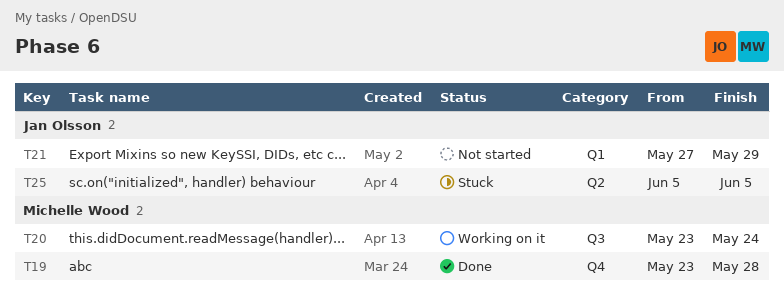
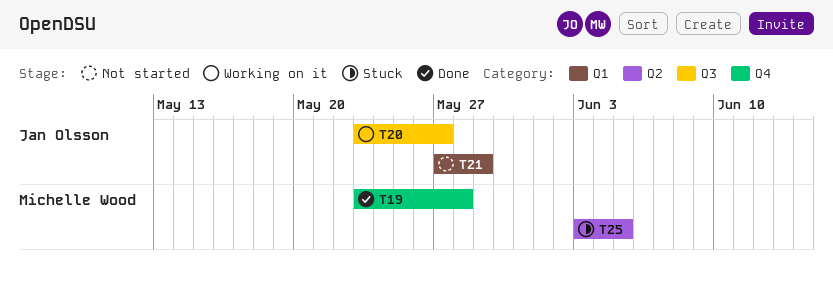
T20, owner: Michelle Wood -> Jan Olsson
T20, due: May 24 -> May 27
T25, owner: Jan Olsson -> Michelle Wood
T25, start: Jun 5 -> Jun 3

